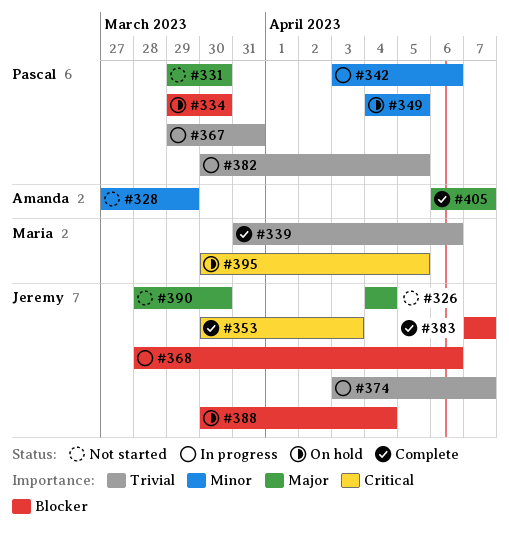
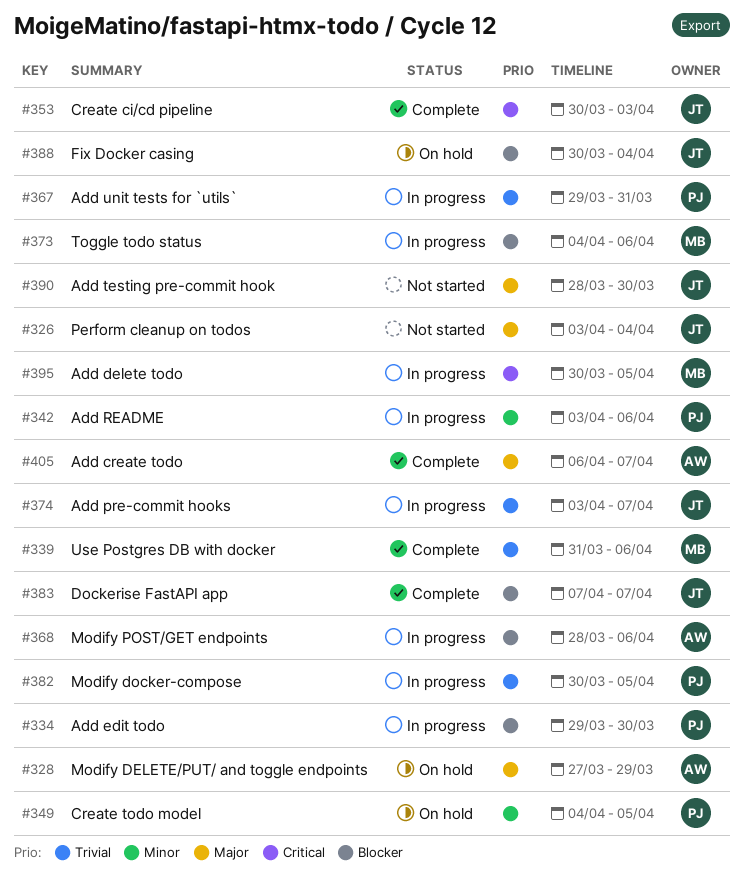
#326, start: Apr 4 -> Apr 3
#328, status: Not started -> On hold
#328, priority: Minor -> Major
#331: present -> none
#334, status: On hold -> In progress
#368, owner: Jeremy -> Amanda
#373: none -> present
#395, status: On hold -> In progress

